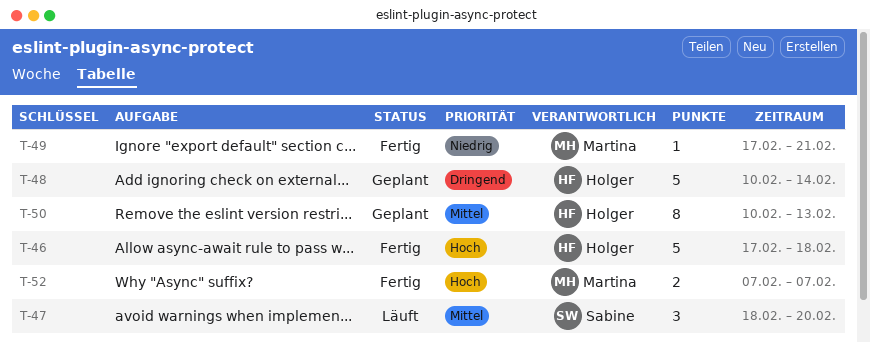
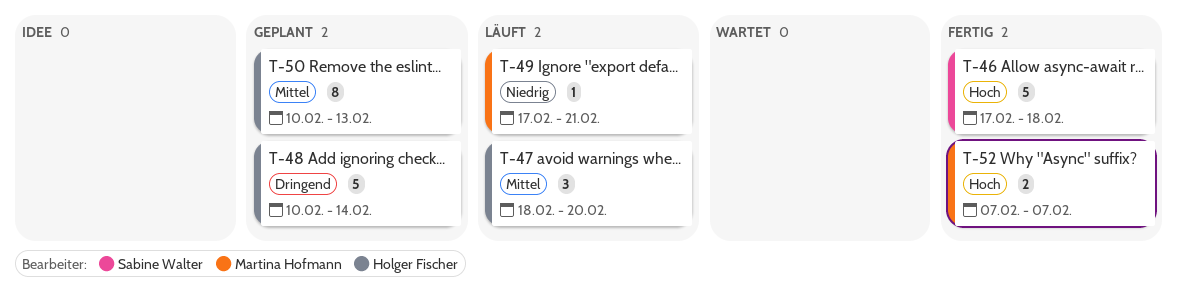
T-46, owner: Holger Fischer -> Sabine Walter
T-47, owner: Sabine Walter -> Holger Fischer
T-49, status: Fertig -> Läuft

